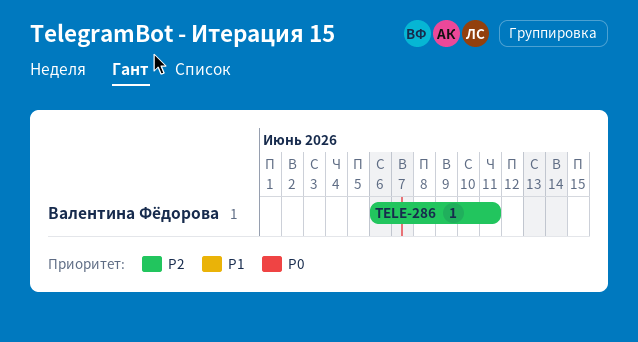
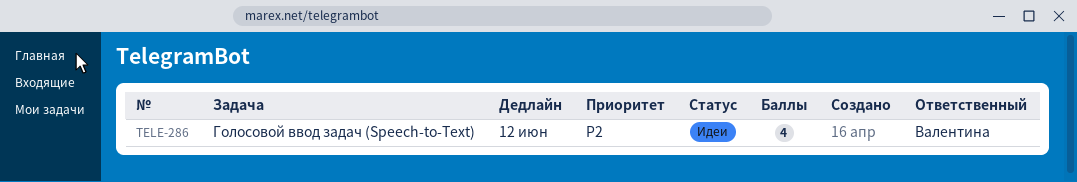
TELE-286, estimate: 1 -> 4
TELE-286, due: Jun 11 -> Jun 12

